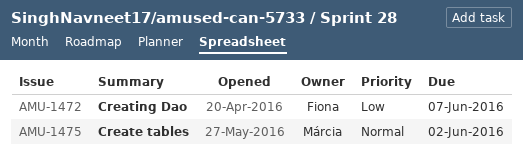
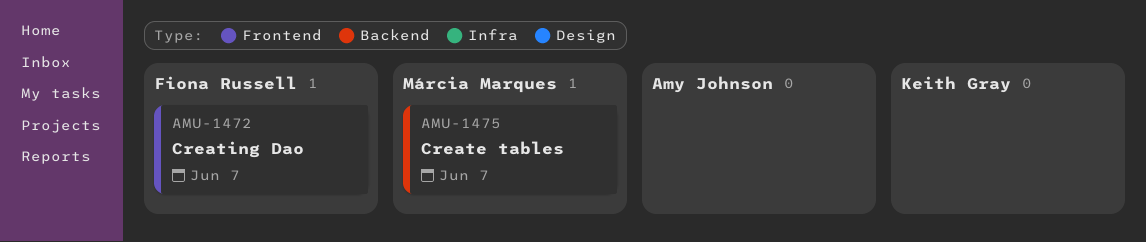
AMU-1475, due: Jun 2 -> Jun 7

